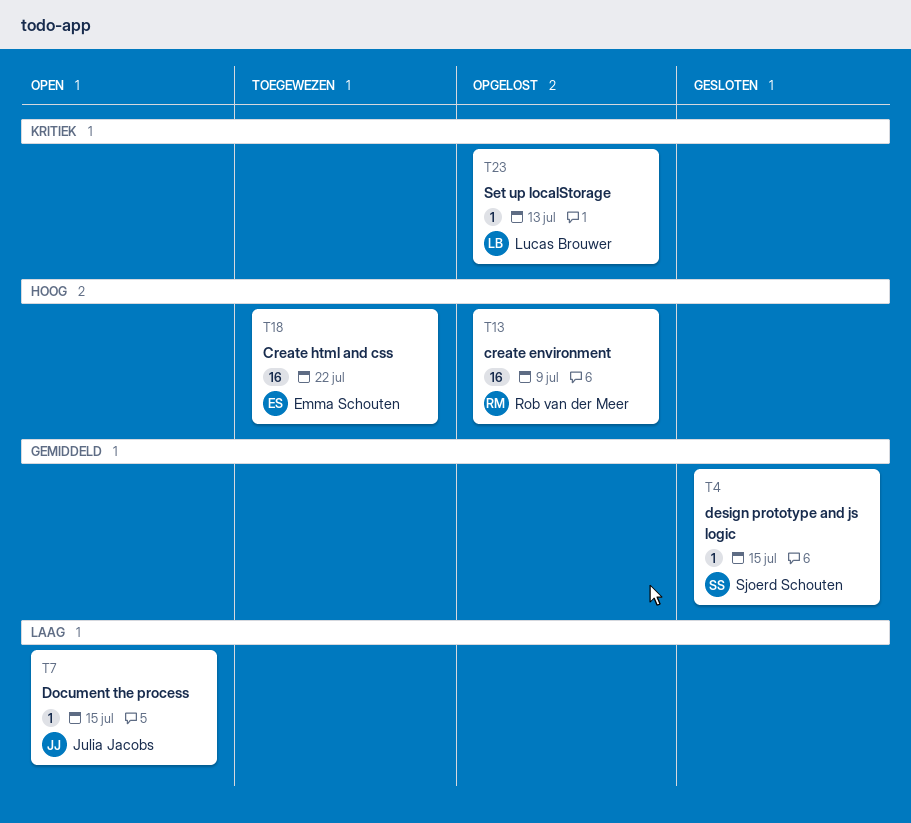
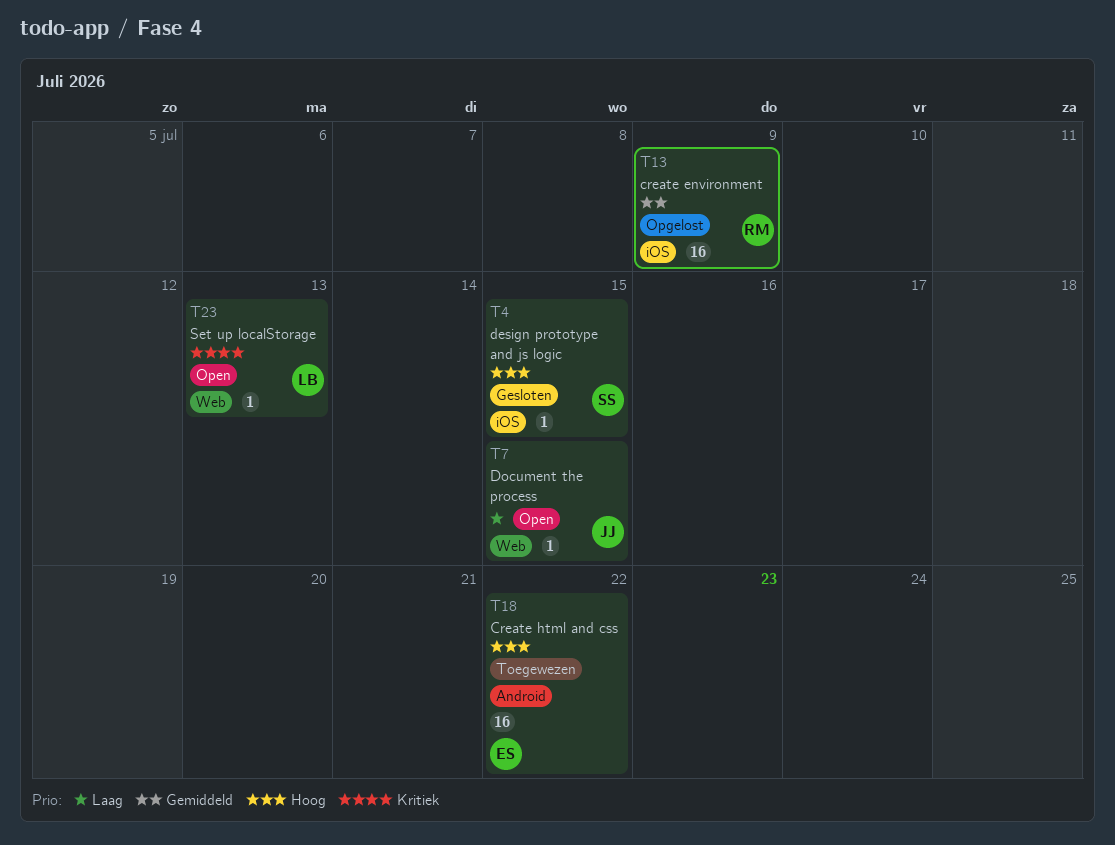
T4, priority: Gemiddeld -> Hoog
T13, priority: Hoog -> Gemiddeld
T23, status: Opgelost -> Open

